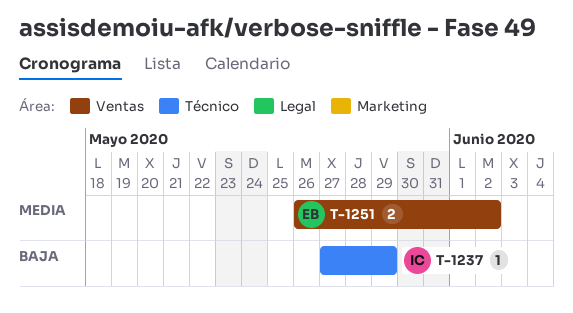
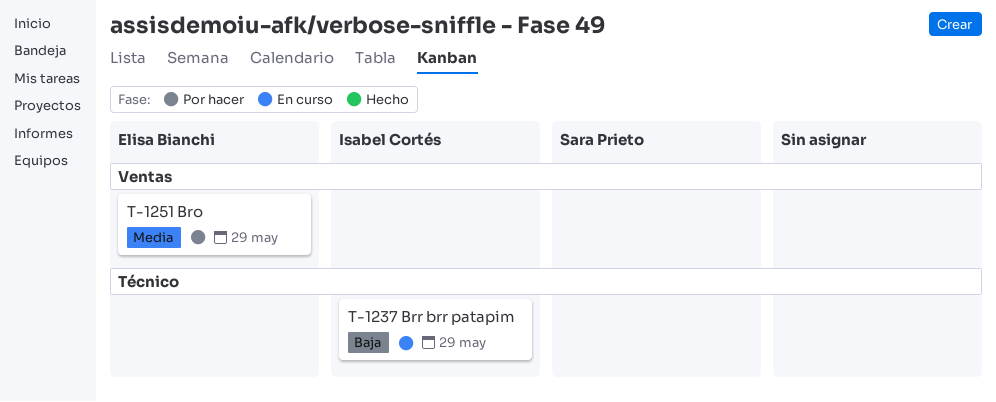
T-1251, due: Jun 2 -> May 29

